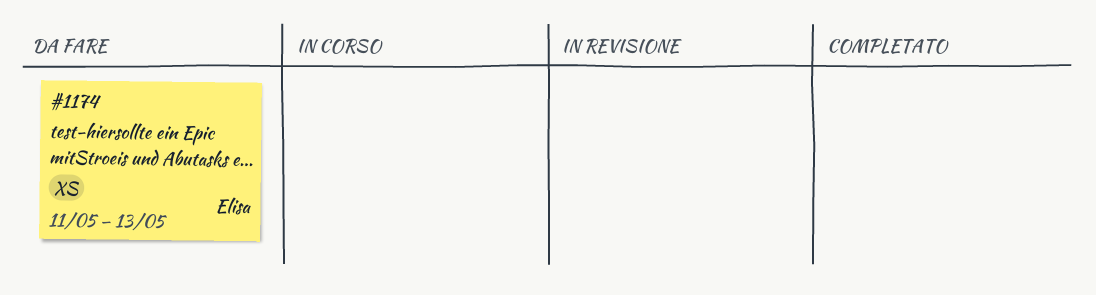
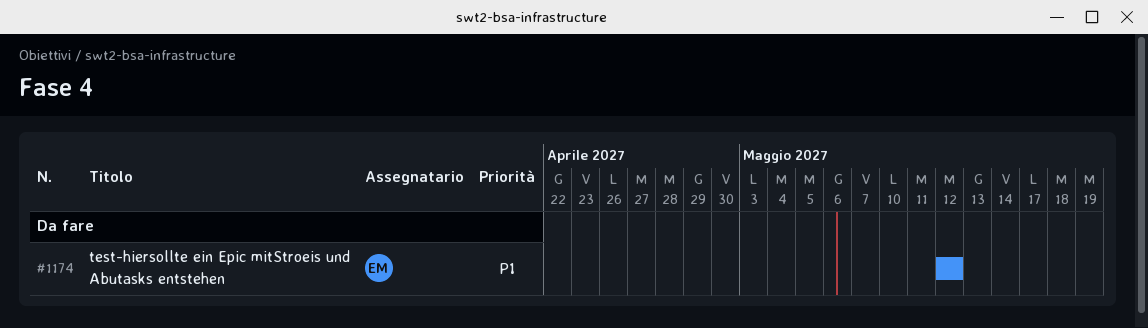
#1174, start: May 11 -> May 12
#1174, due: May 13 -> May 12

